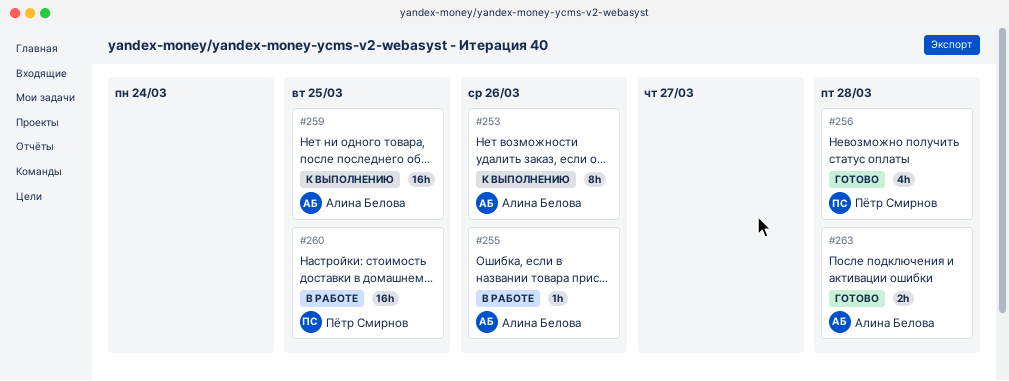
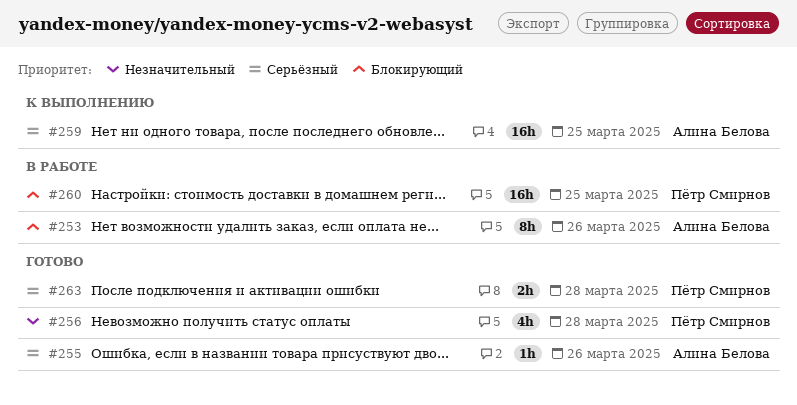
#253, status: К выполнению -> В работе
#255, status: В работе -> Готово
#263, owner: Алина Белова -> Пётр Смирнов

